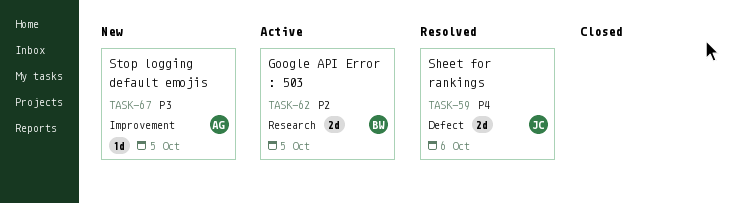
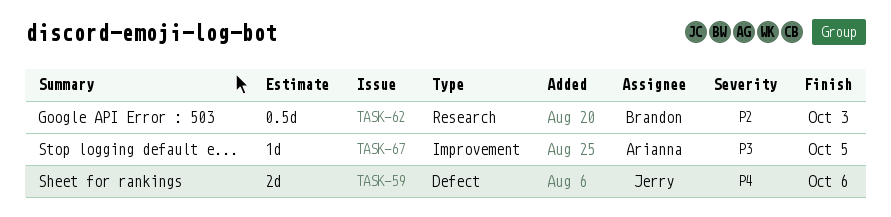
TASK-62, estimate: 2d -> 0.5d
TASK-62, due: Oct 5 -> Oct 3

